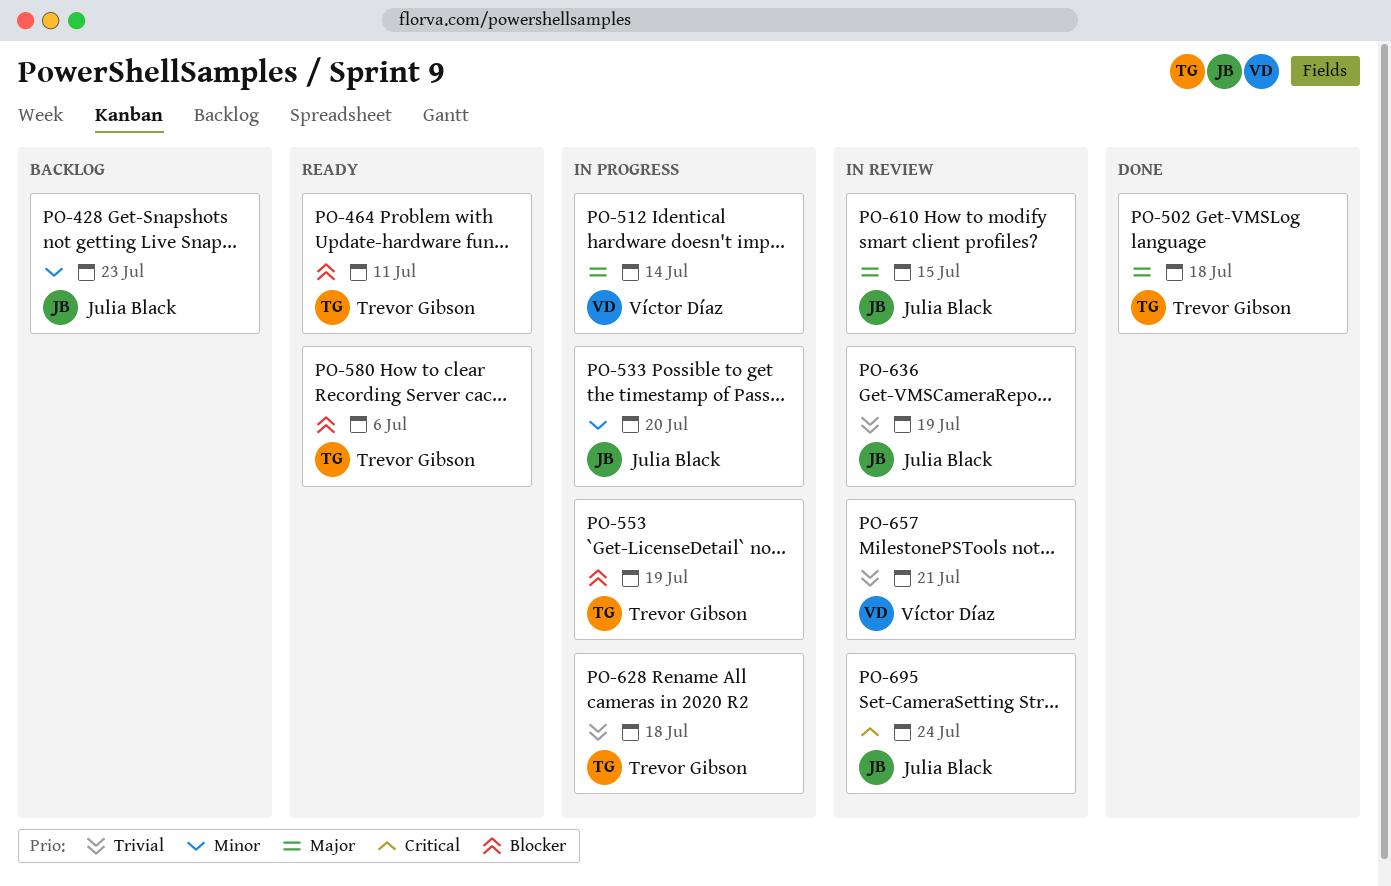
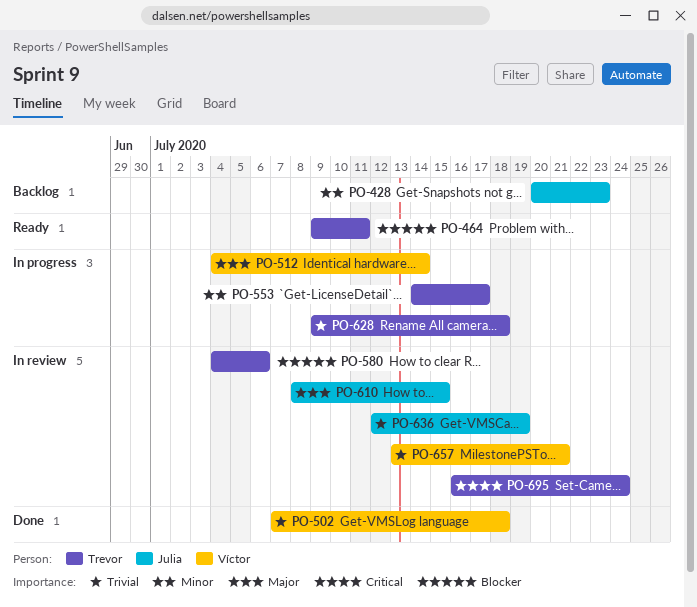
PO-502, owner: Trevor Gibson -> Víctor Díaz
PO-502, priority: Major -> Trivial
PO-533: present -> none
PO-553, priority: Blocker -> Minor
PO-553, due: Jul 19 -> Jul 17
PO-580, status: Ready -> In review
PO-695, owner: Julia Black -> Trevor Gibson

